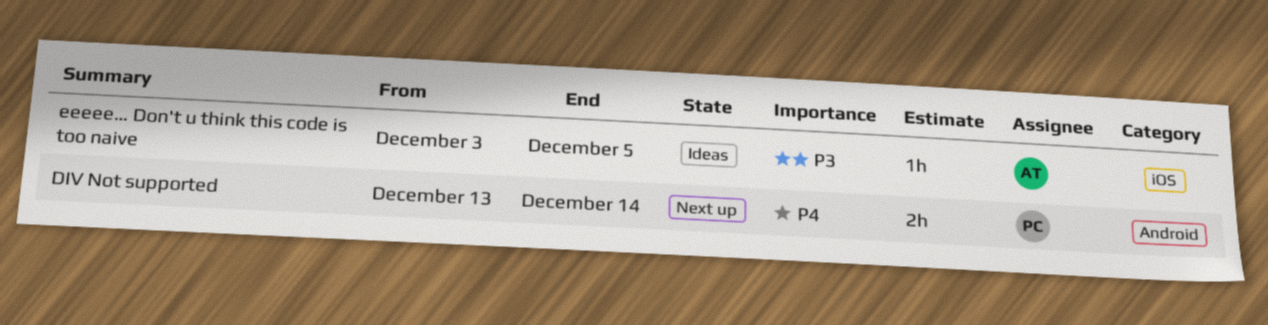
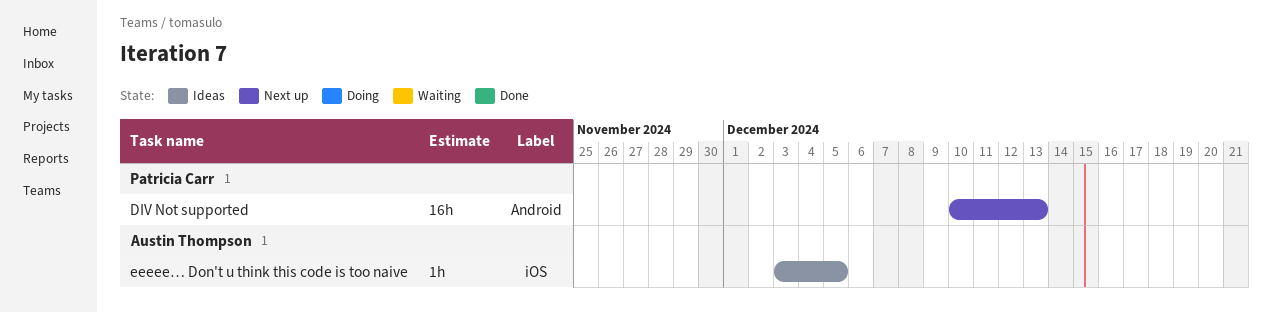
DIV Not supported, estimate: 2h -> 16h
DIV Not supported, start: Dec 13 -> Dec 10
DIV Not supported, due: Dec 14 -> Dec 13

